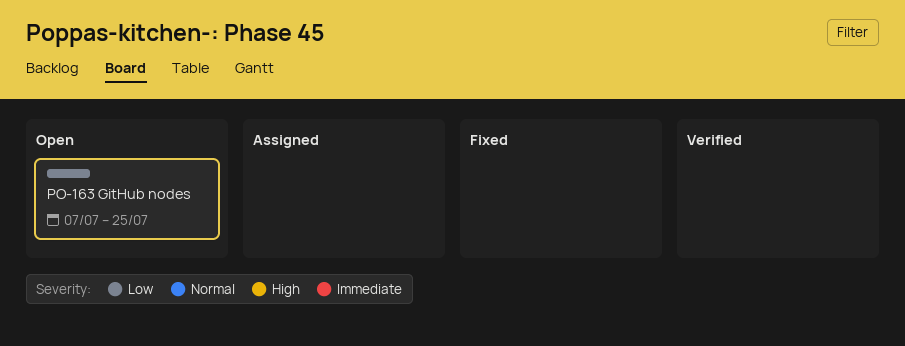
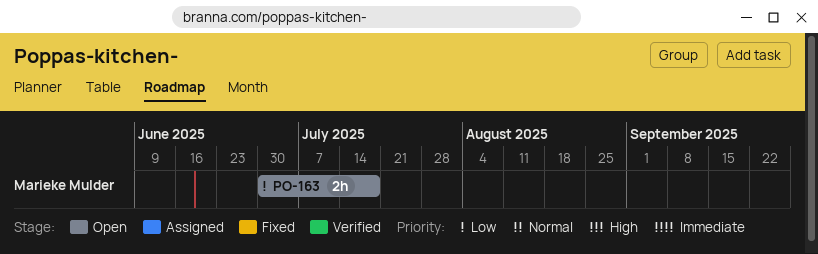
PO-163, start: Jul 7 -> Jun 30
PO-163, due: Jul 25 -> Jul 18

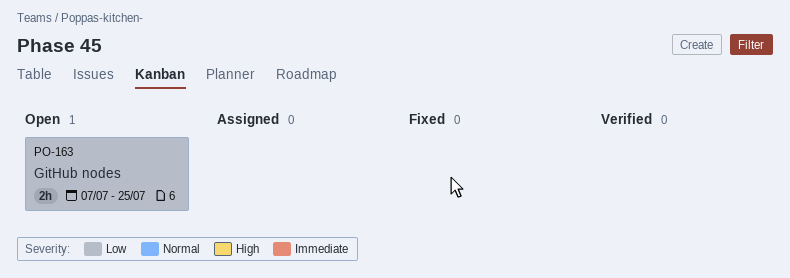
PO-163, start: Jun 30 -> Jul 7
PO-163, due: Jul 18 -> Jul 25

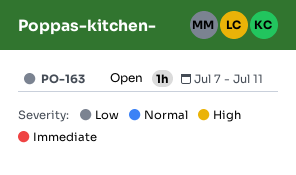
PO-163, estimate: 2h -> 1h
PO-163, due: Jul 25 -> Jul 11

